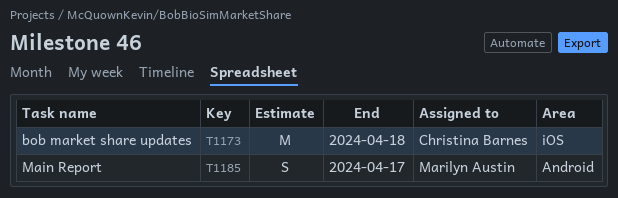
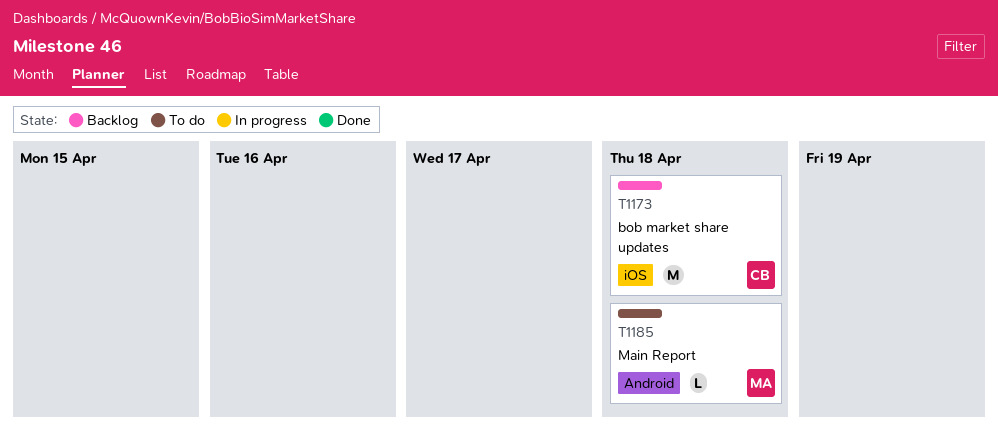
T1185, estimate: S -> L
T1185, due: Apr 17 -> Apr 18

